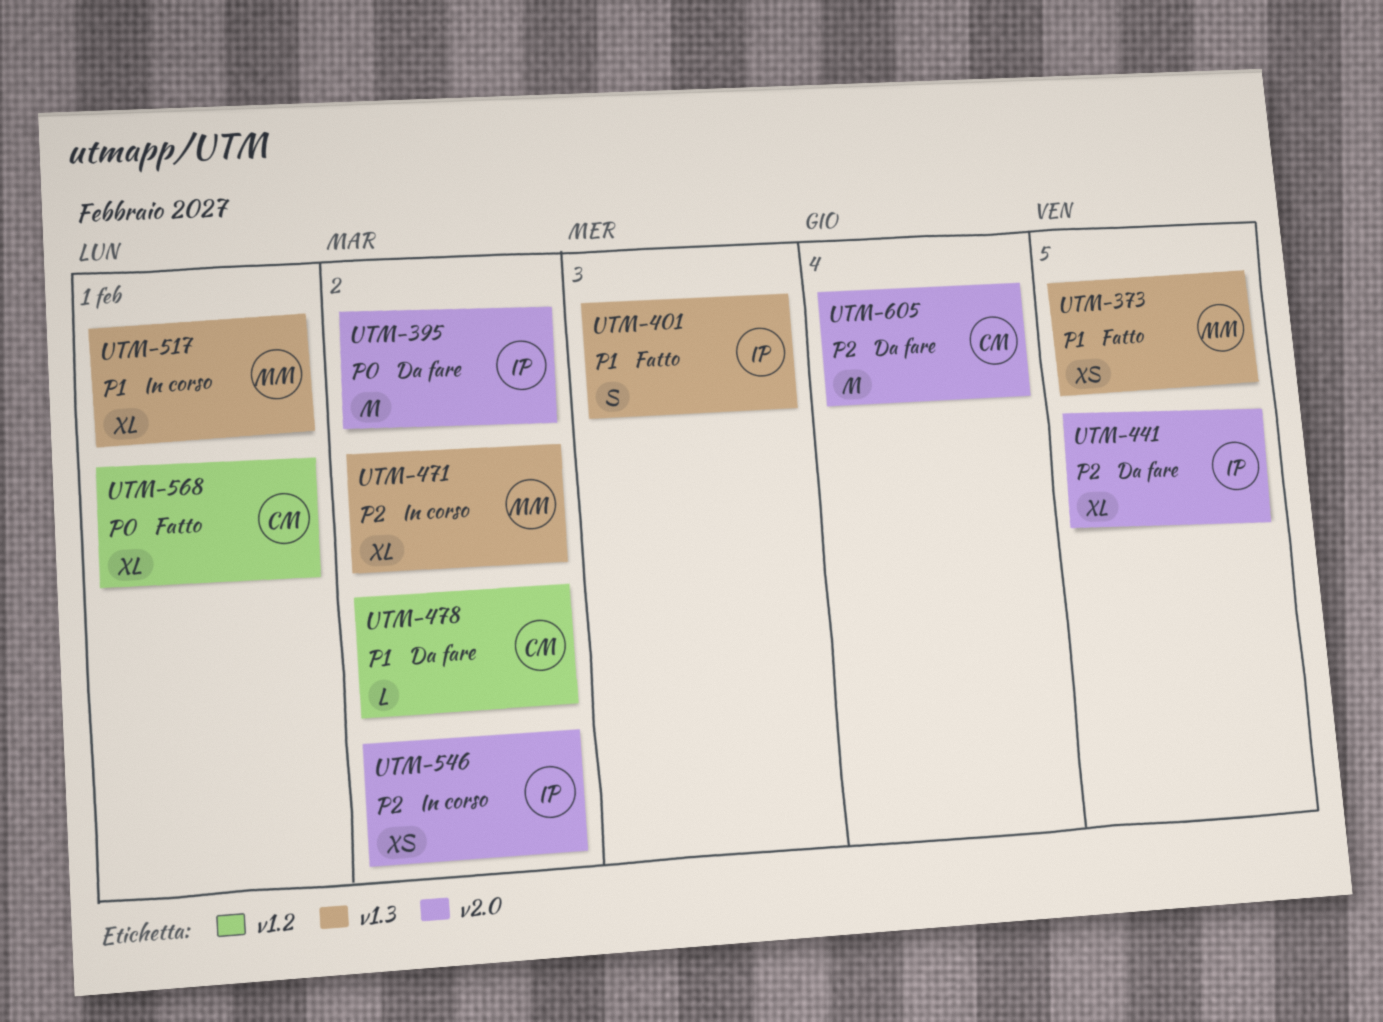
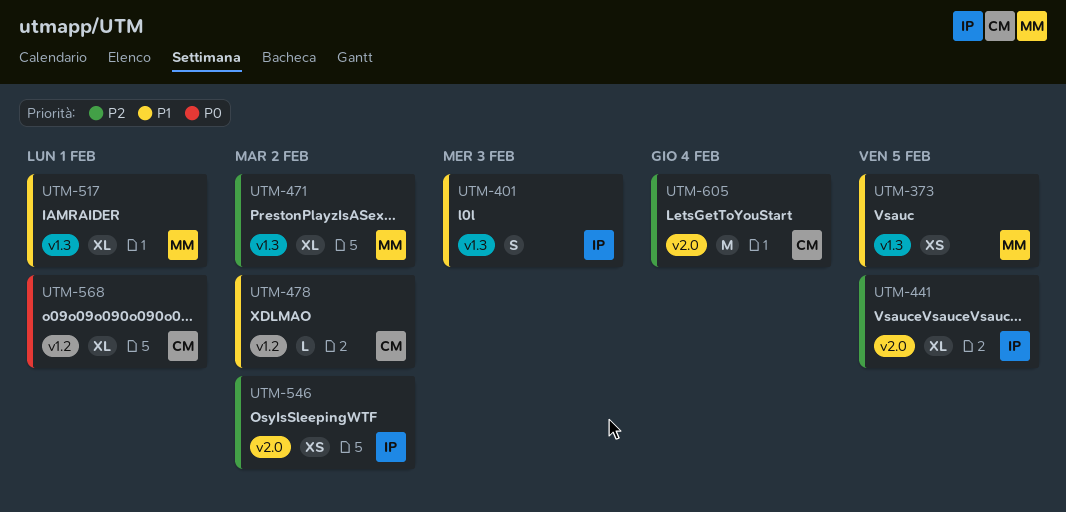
UTM-395: present -> none

